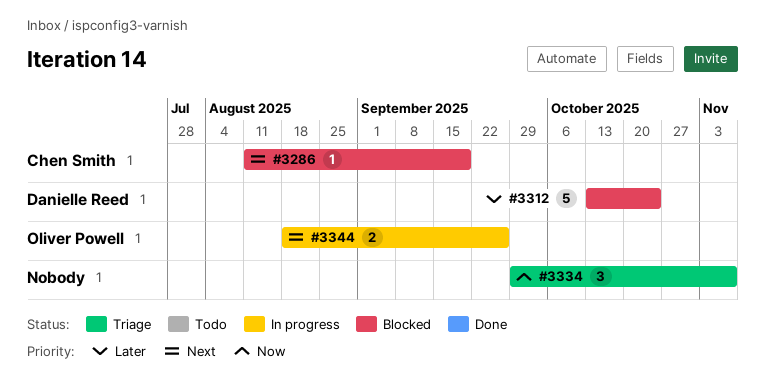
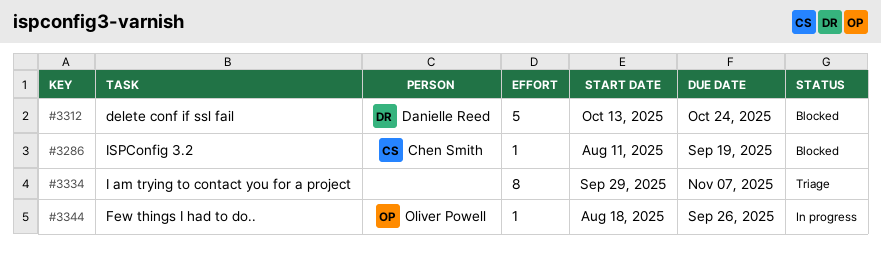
#3334, estimate: 3 -> 8
#3344, estimate: 2 -> 1

